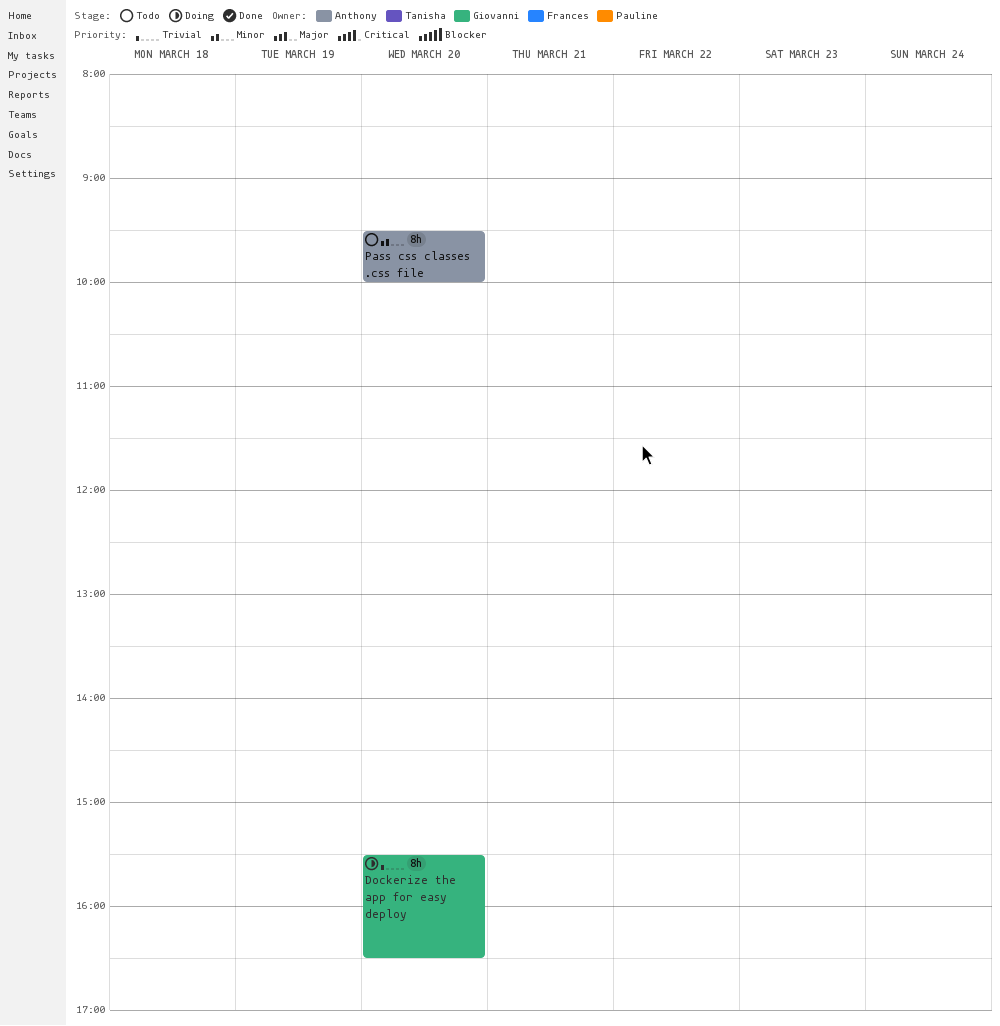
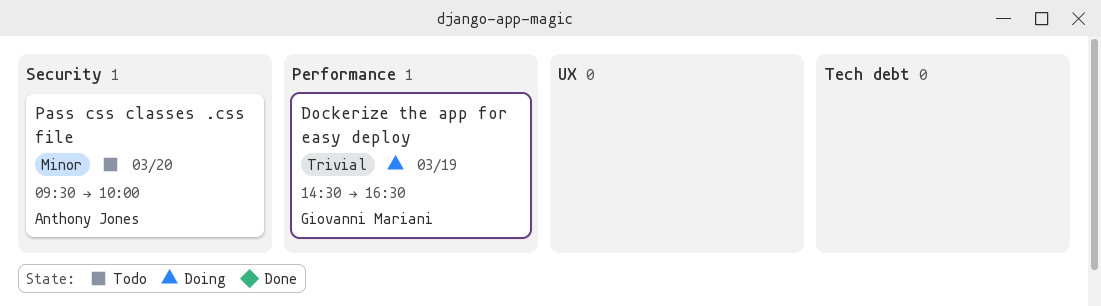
Dockerize the app for easy deploy, day: Mar 20 -> Mar 19
Dockerize the app for easy deploy, begins: 15:30 -> 14:30

